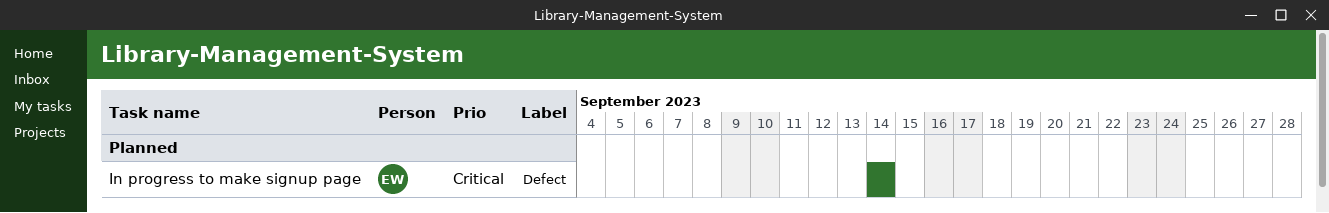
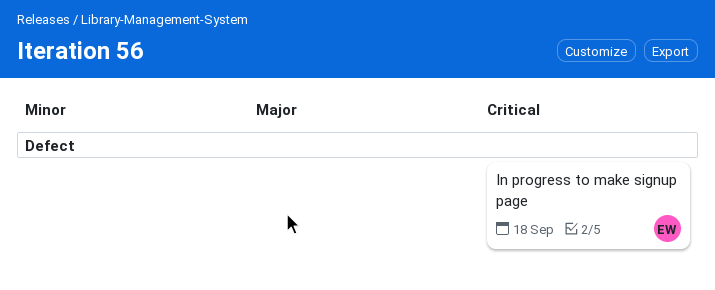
In progress to make signup page, due: Sep 14 -> Sep 18

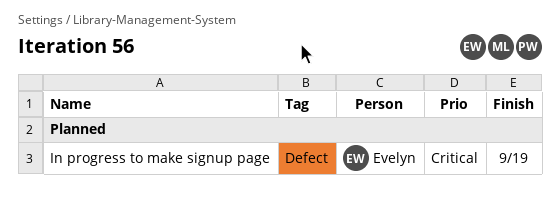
In progress to make signup page, due: Sep 18 -> Sep 19

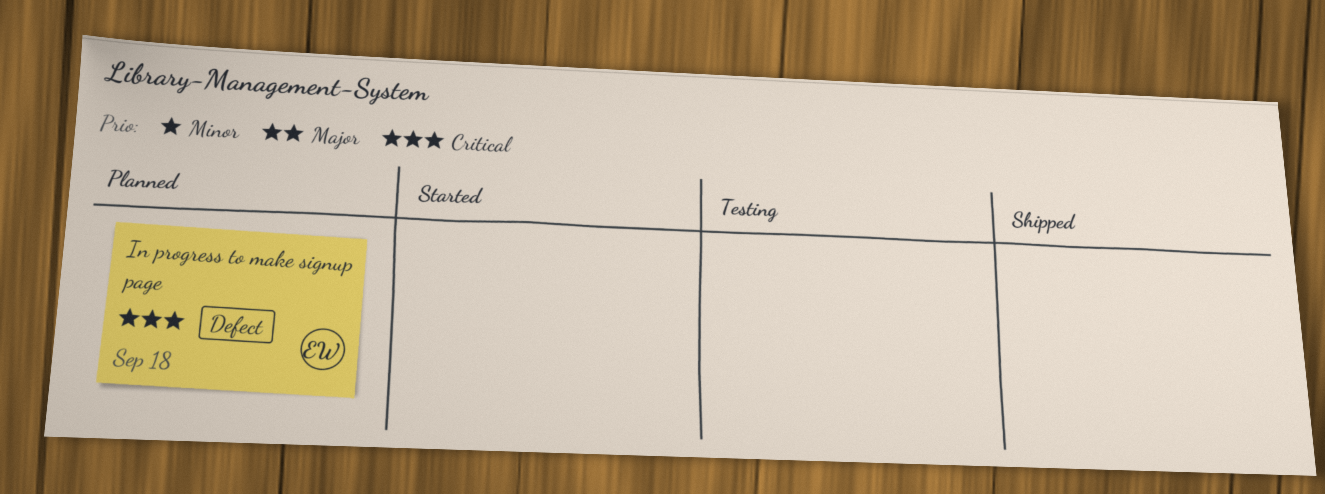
In progress to make signup page, due: Sep 19 -> Sep 18

